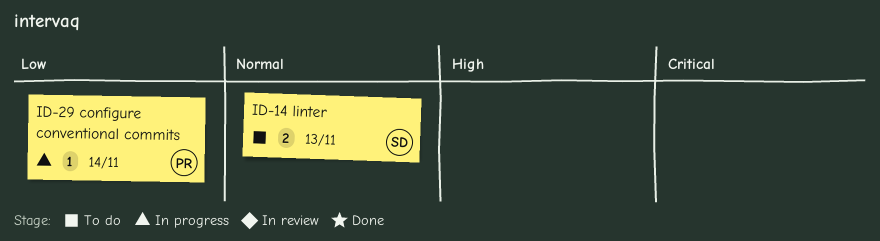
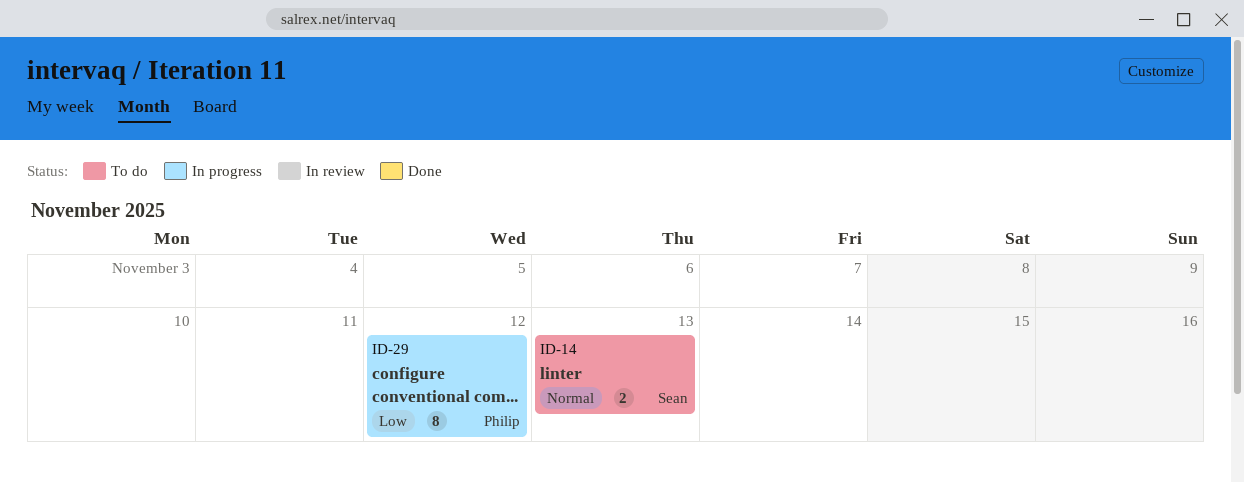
ID-29, estimate: 1 -> 8
ID-29, due: Nov 14 -> Nov 12

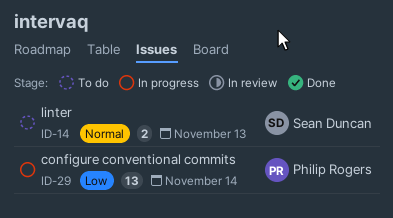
ID-29, estimate: 8 -> 13
ID-29, due: Nov 12 -> Nov 14

